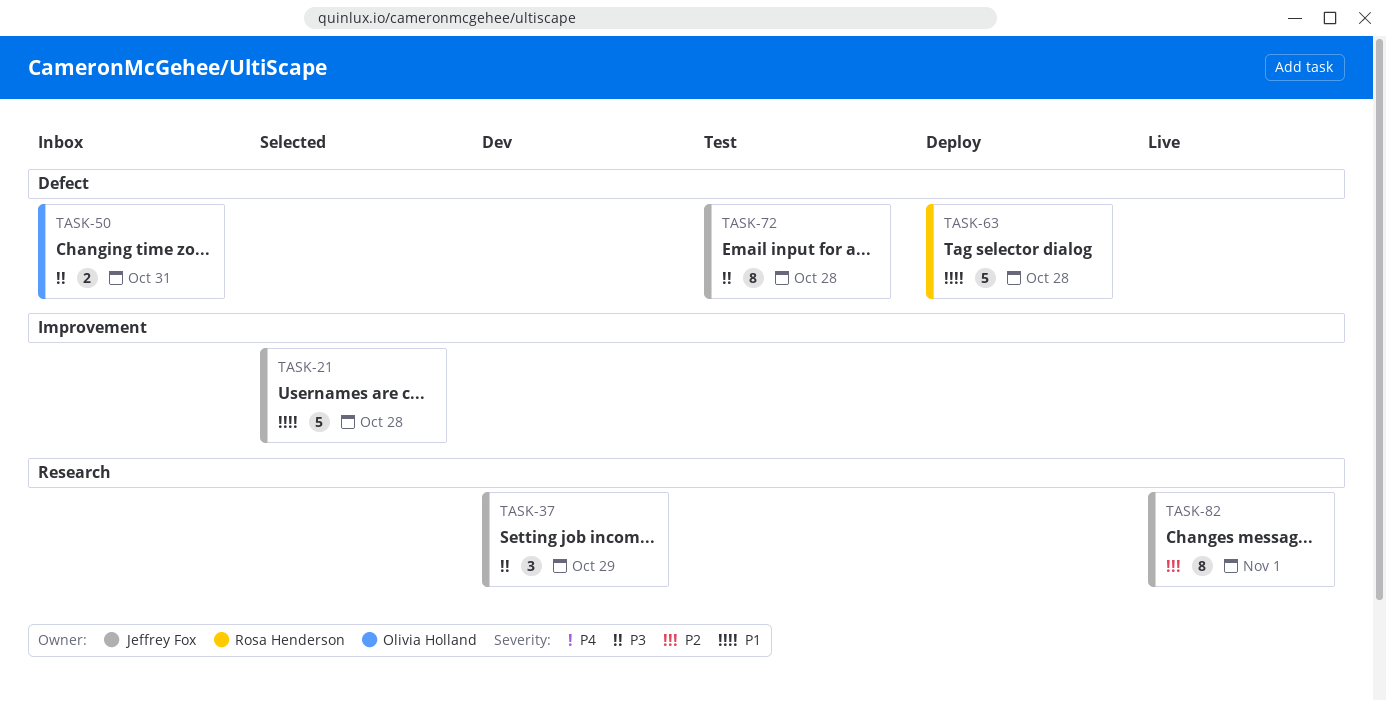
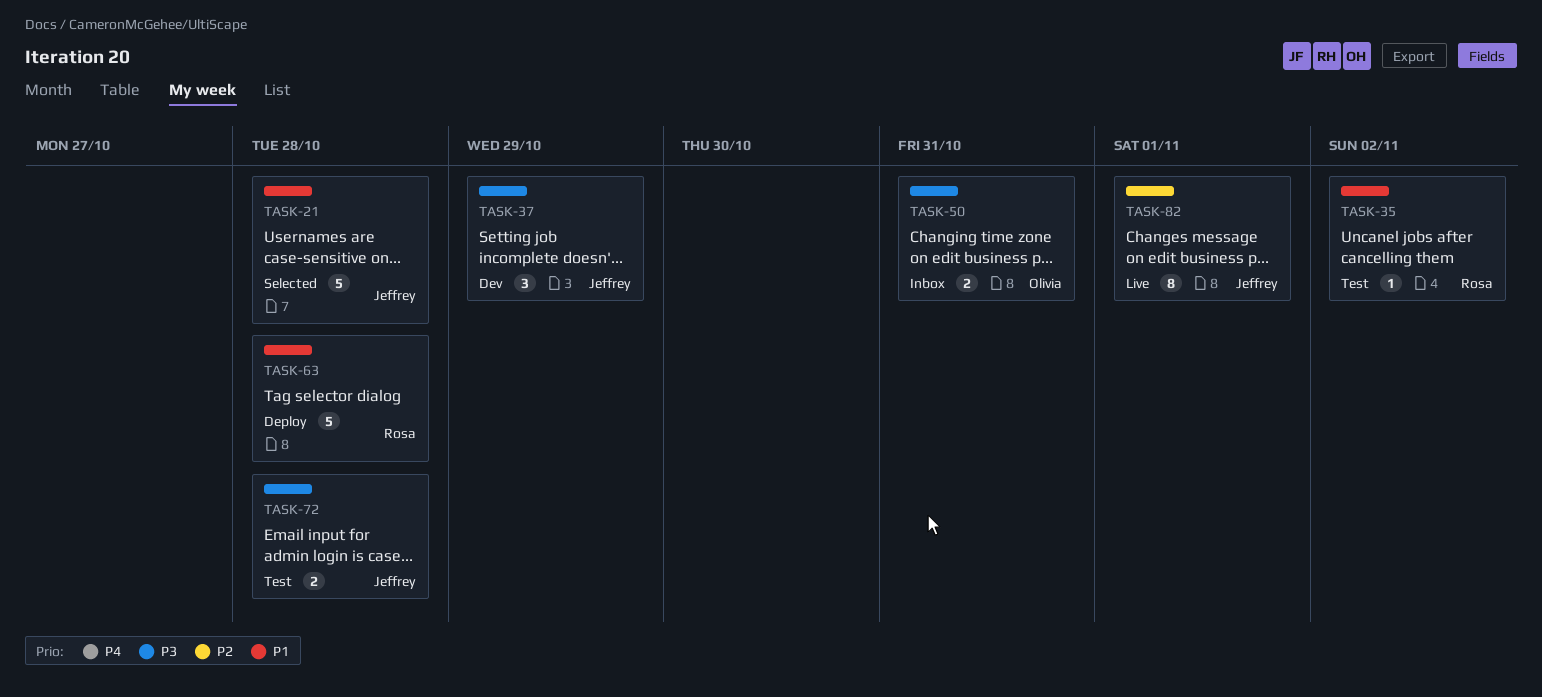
TASK-35: none -> present
TASK-72, estimate: 8 -> 2

